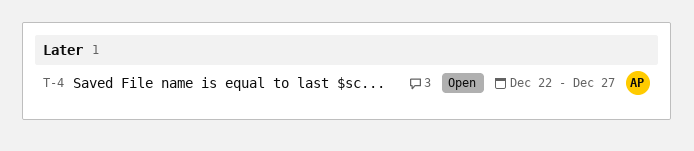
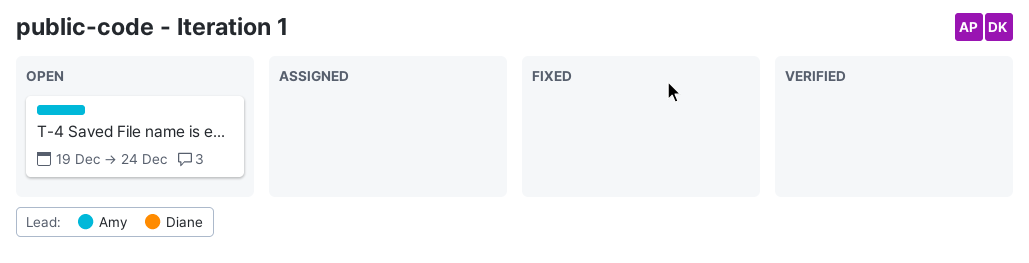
T-4, start: Dec 22 -> Dec 19
T-4, due: Dec 27 -> Dec 24

